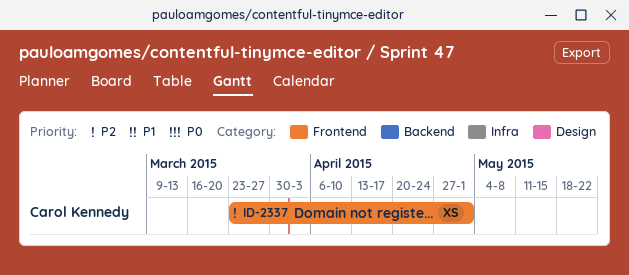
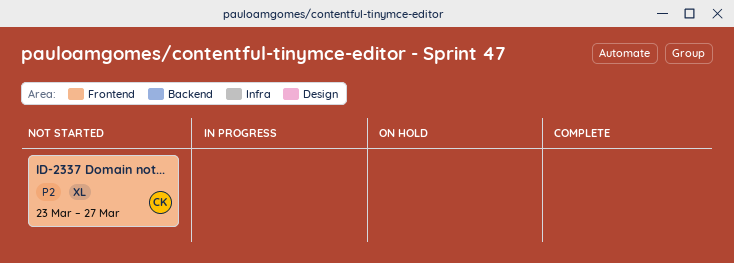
ID-2337, estimate: XS -> XL
ID-2337, due: May 1 -> Mar 27

